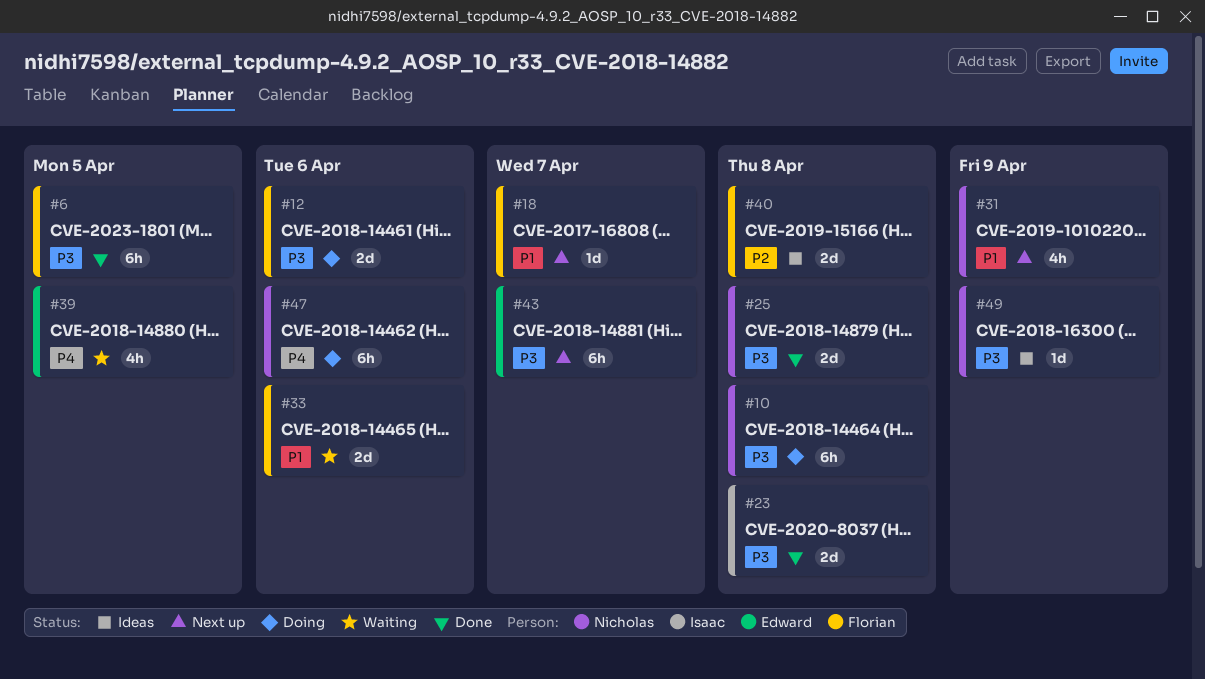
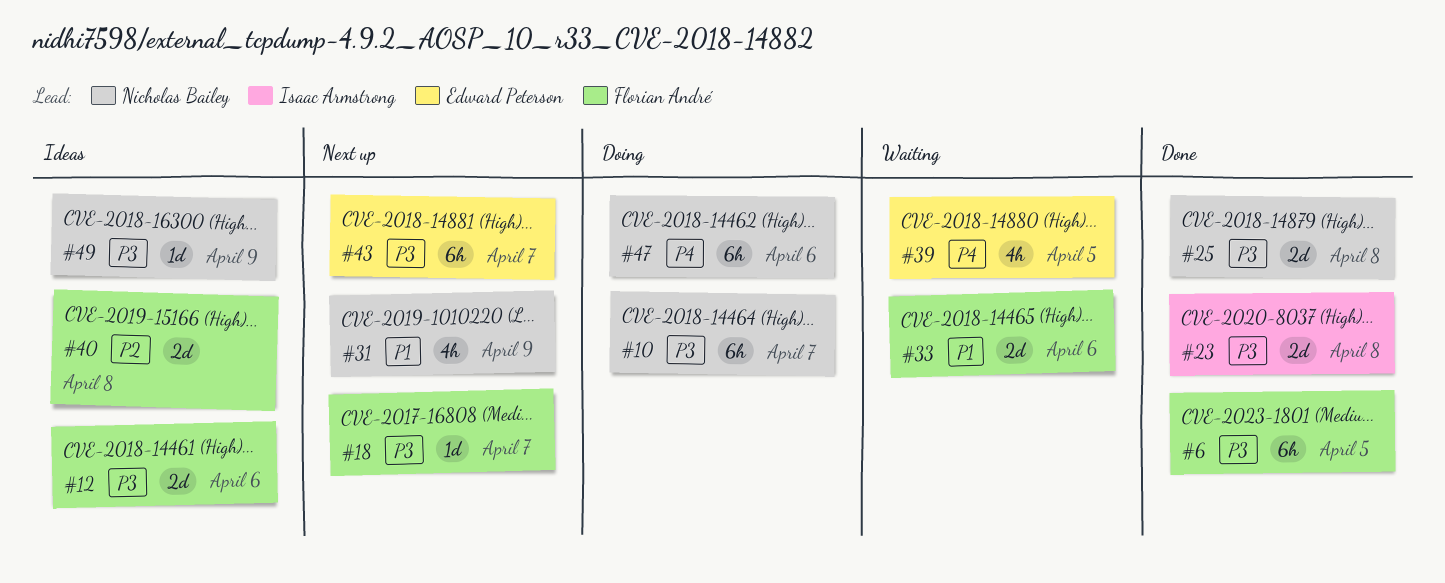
#10, due: Apr 8 -> Apr 7
#12, status: Doing -> Ideas
#18, priority: P1 -> P3

